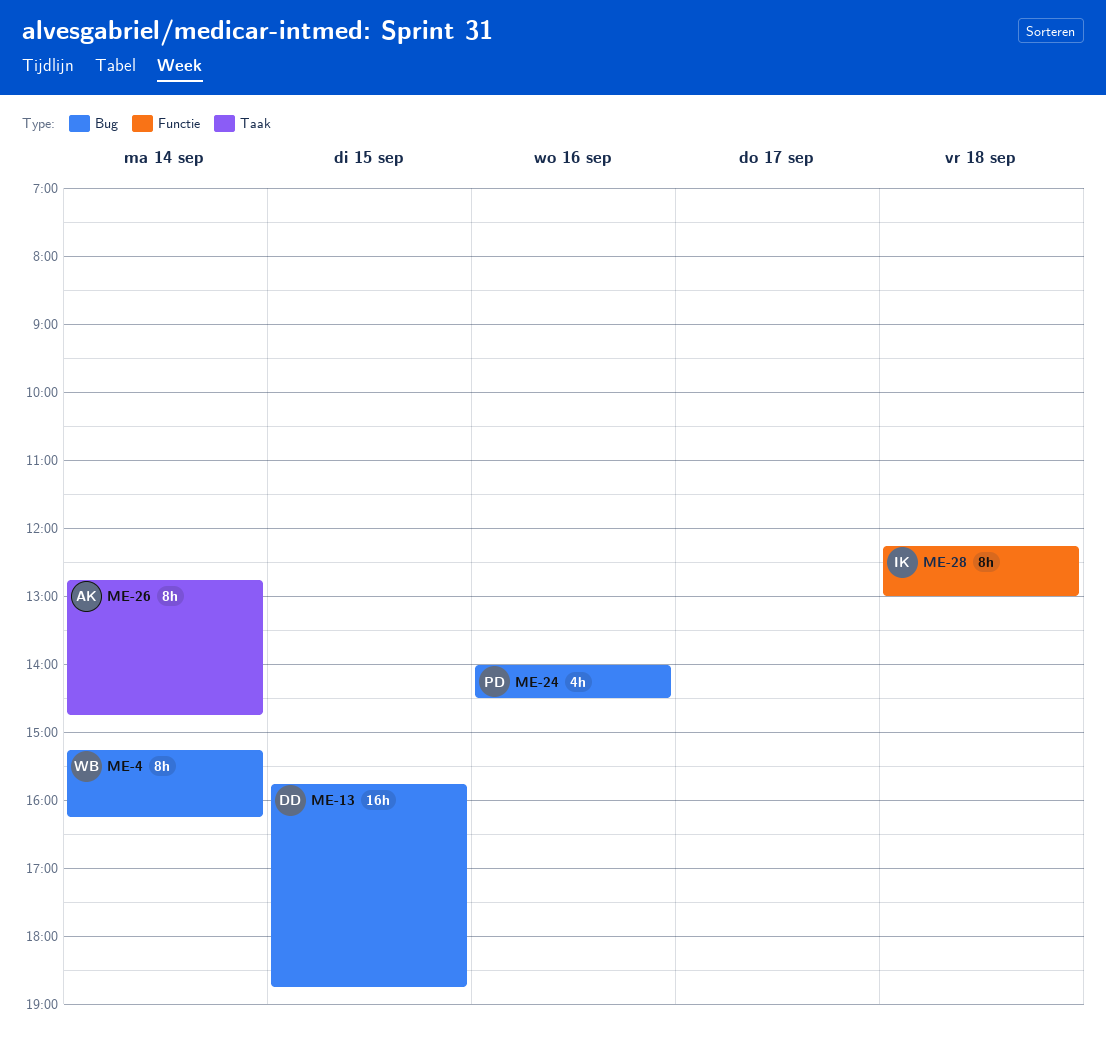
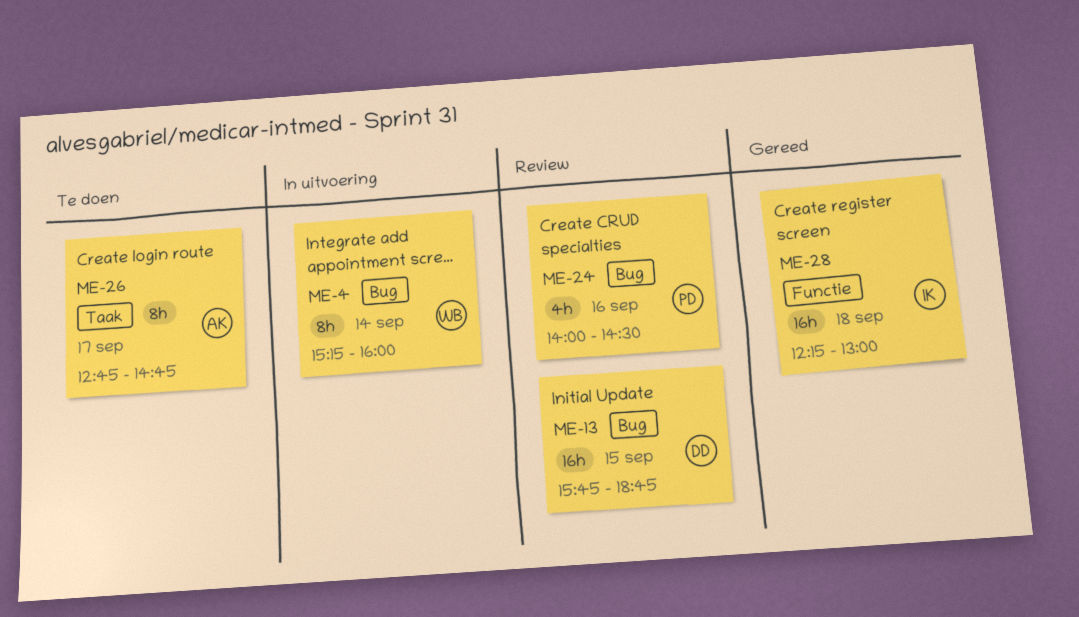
ME-4, ends: 16:15 -> 16:00
ME-26, day: Sep 14 -> Sep 17
ME-28, estimate: 8h -> 16h

